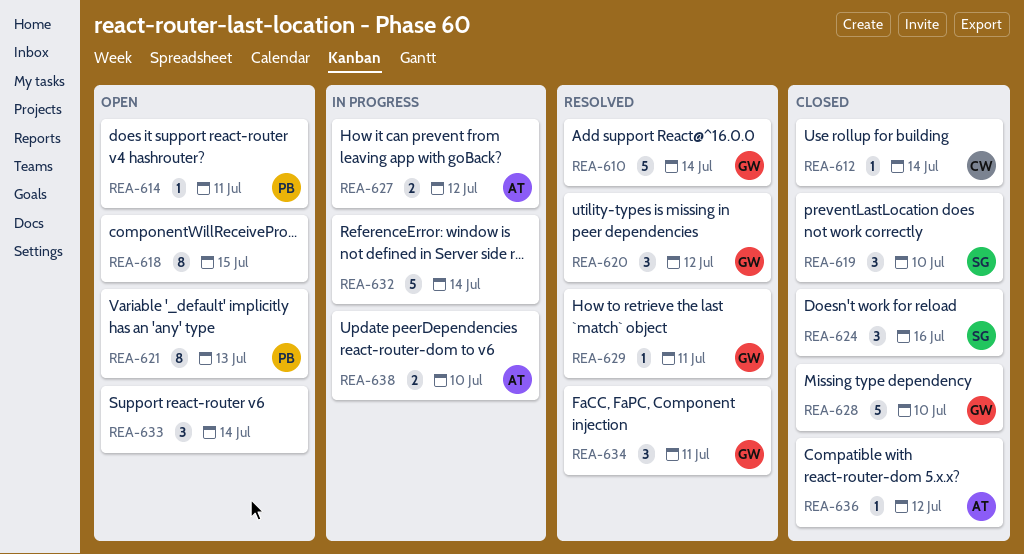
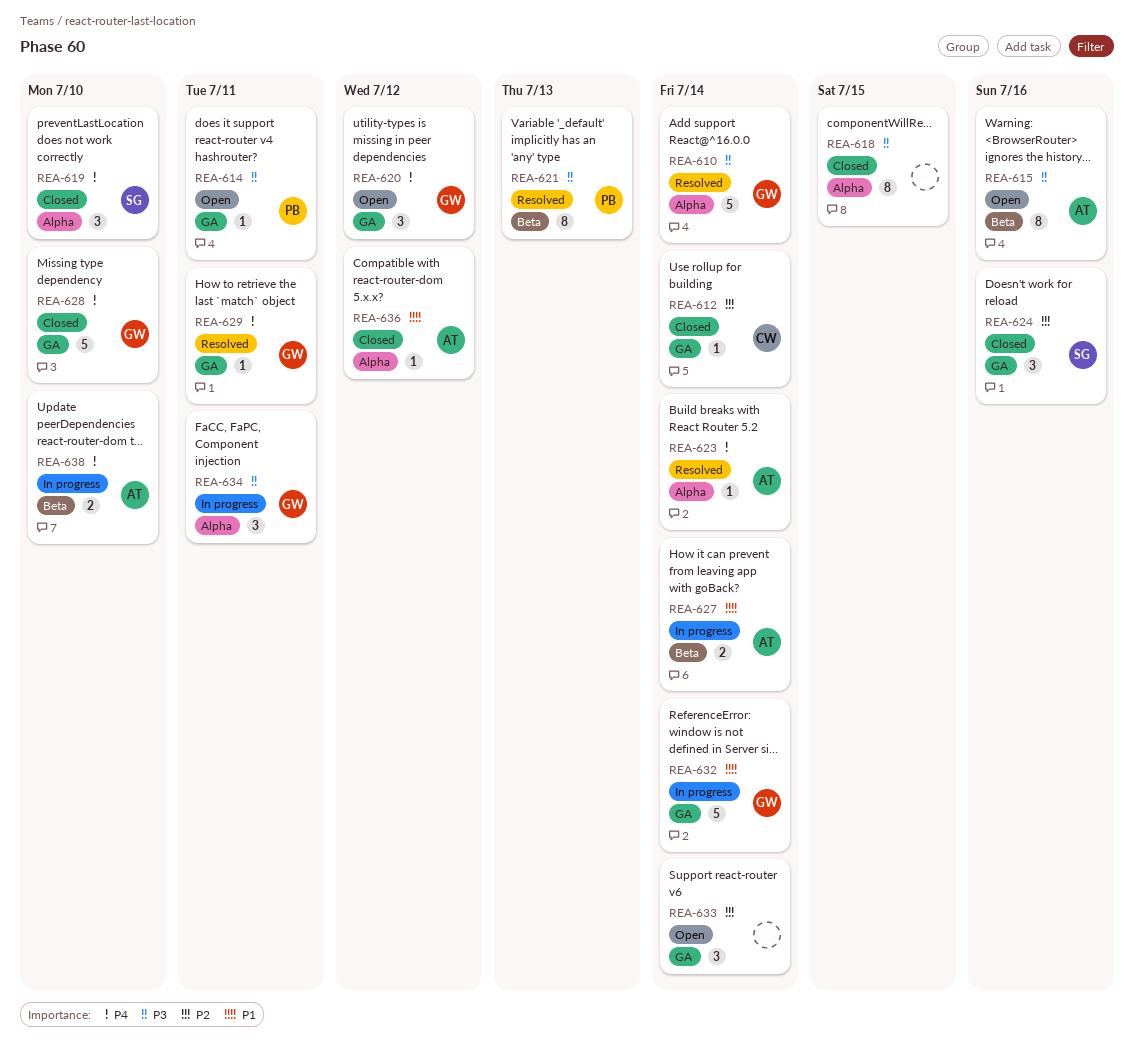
REA-615: none -> present
REA-618, status: Open -> Closed
REA-620, status: Resolved -> Open
REA-621, status: Open -> Resolved
REA-623: none -> present
REA-627, due: Jul 12 -> Jul 14
REA-632, owner: none -> GW
REA-634, status: Resolved -> In progress

